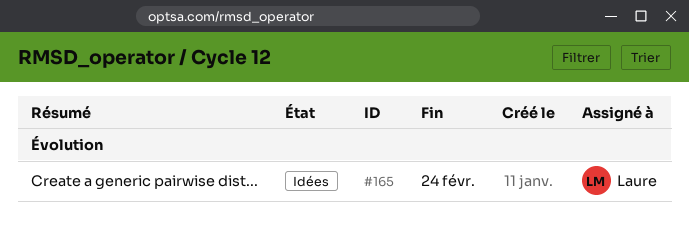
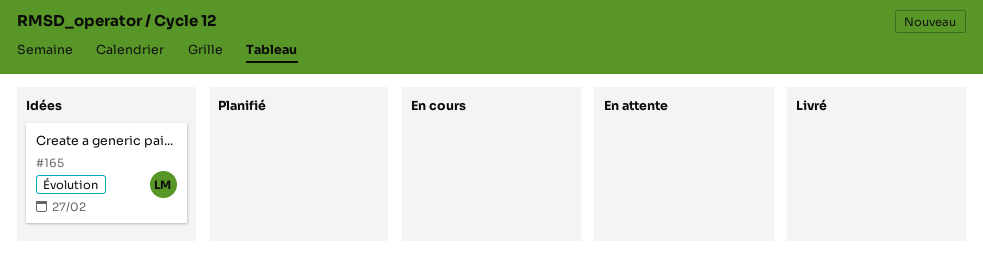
#165, due: Feb 24 -> Feb 27

